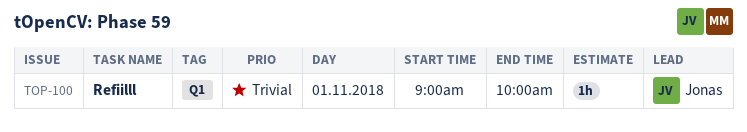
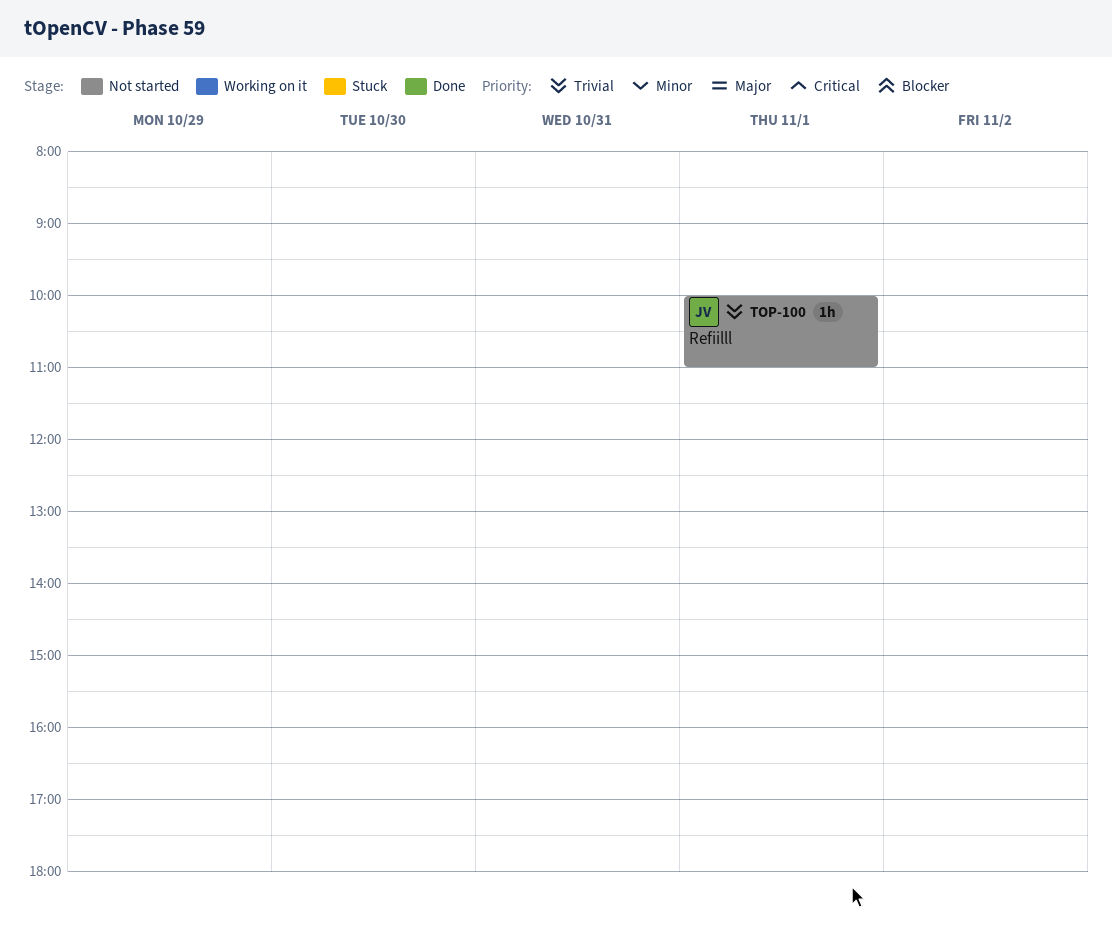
TOP-100, begins: 09:00 -> 10:00
TOP-100, ends: 10:00 -> 11:00

